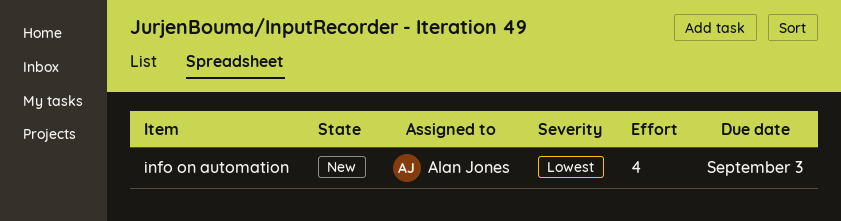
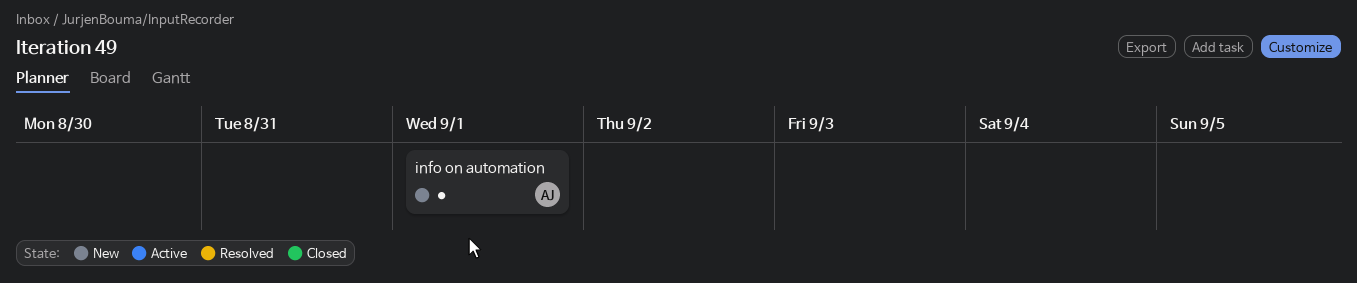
info on automation, estimate: 4 -> 1
info on automation, due: Sep 3 -> Sep 1

